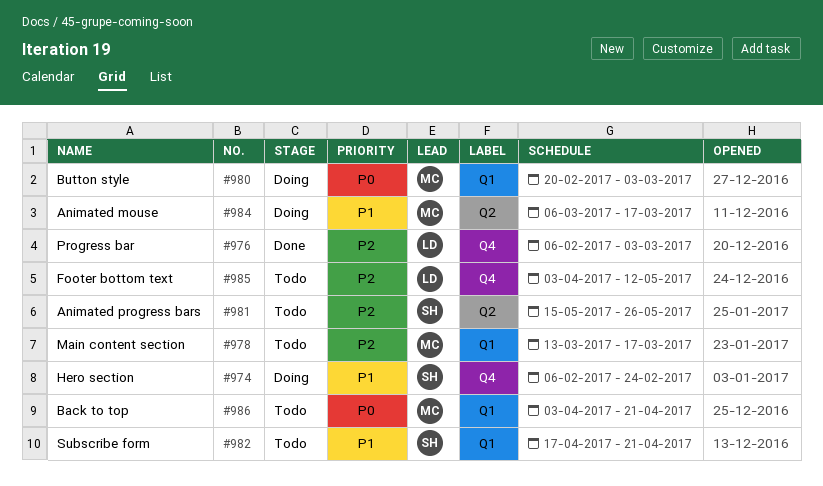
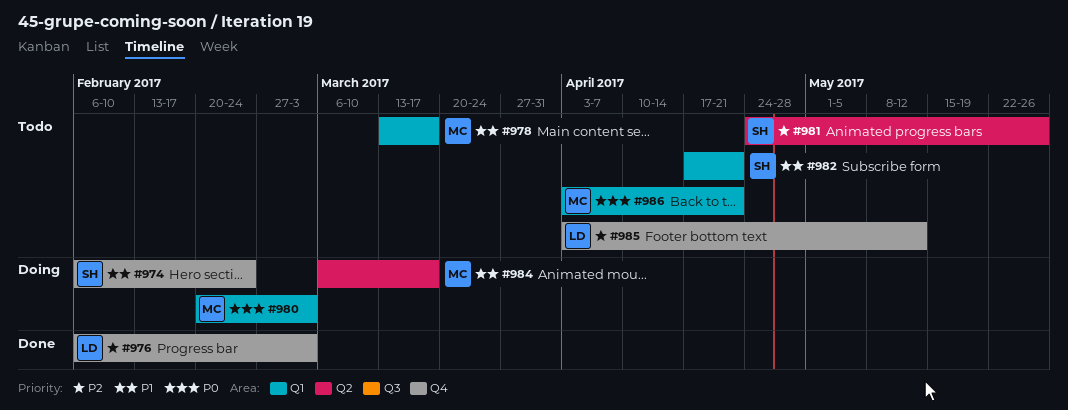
#978, priority: P2 -> P1
#981, start: May 15 -> Apr 24

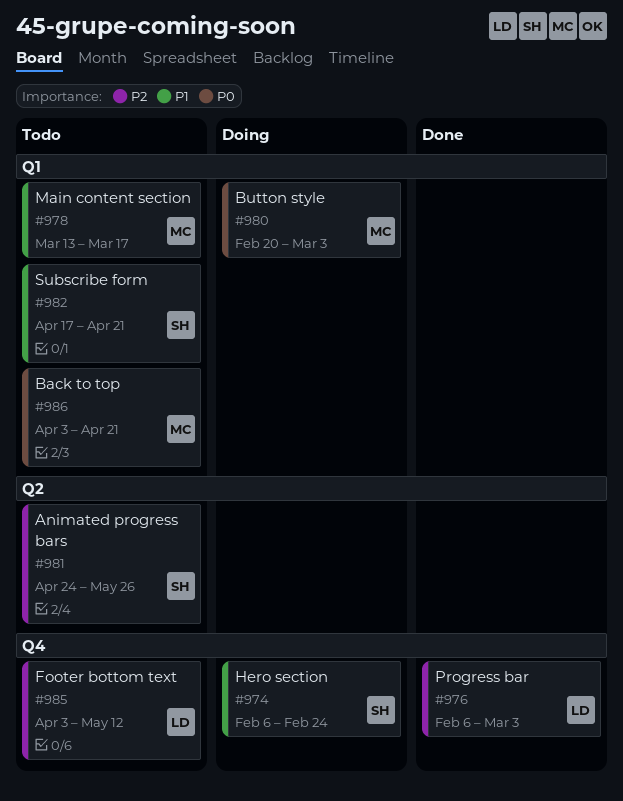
#984: present -> none

